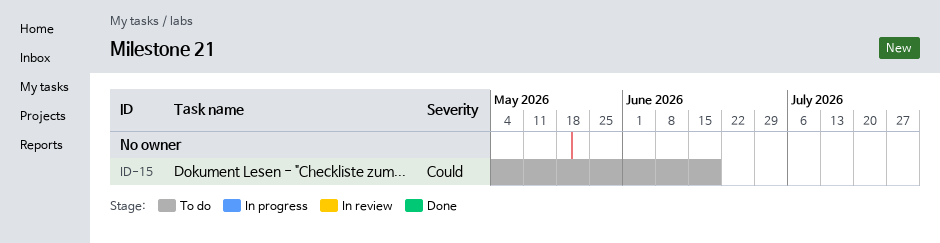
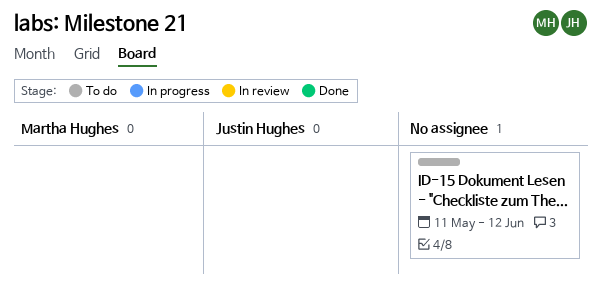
ID-15, start: May 4 -> May 11
ID-15, due: Jun 19 -> Jun 12

